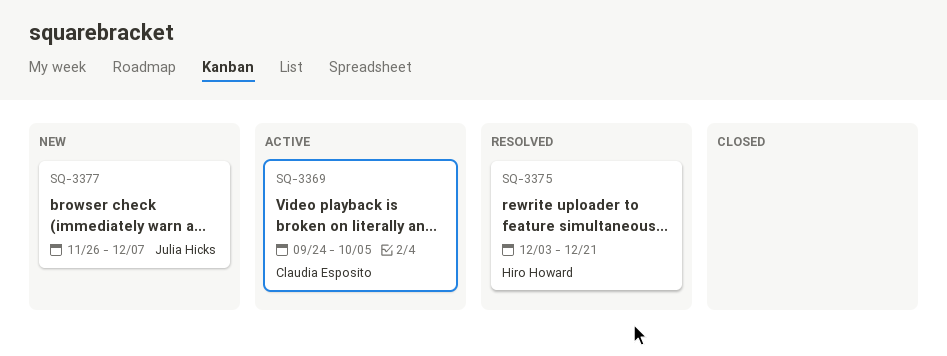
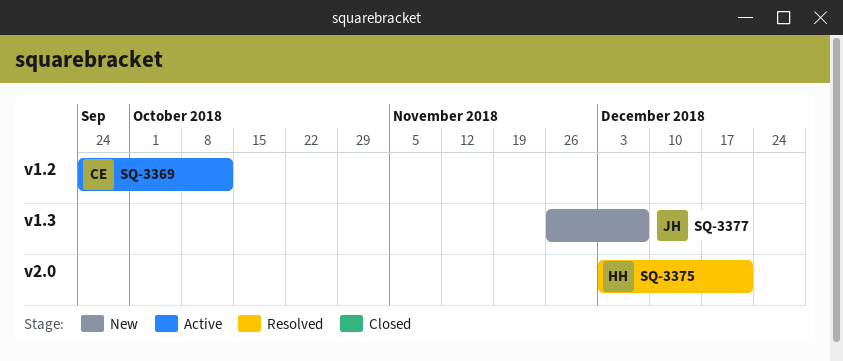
SQ-3369, due: Oct 5 -> Oct 12

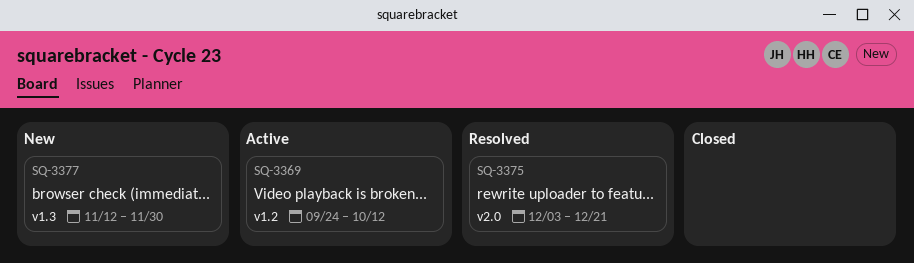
SQ-3377, start: Nov 26 -> Nov 12
SQ-3377, due: Dec 7 -> Nov 30

